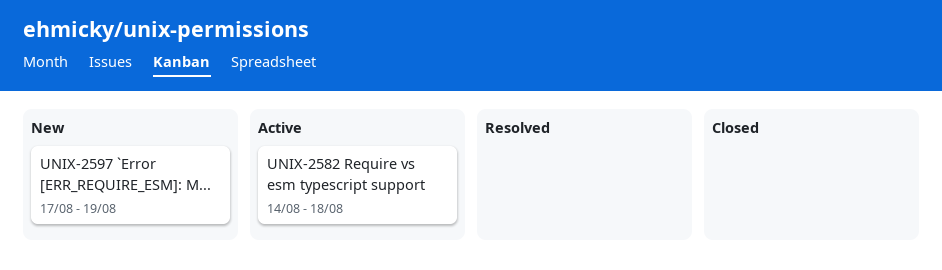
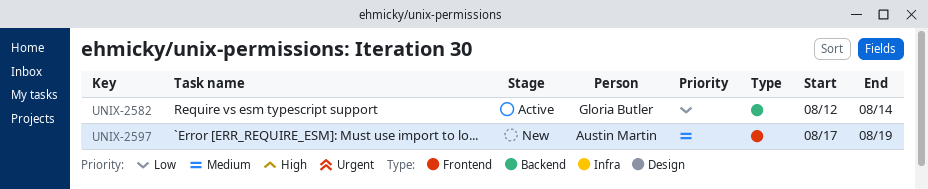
UNIX-2582, start: Aug 14 -> Aug 12
UNIX-2582, due: Aug 18 -> Aug 14

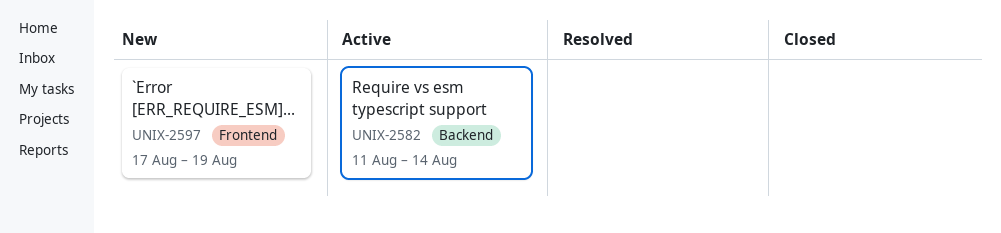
UNIX-2582, start: Aug 12 -> Aug 11

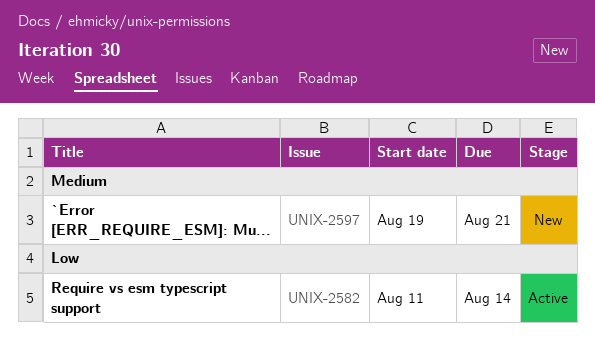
UNIX-2597, start: Aug 17 -> Aug 19
UNIX-2597, due: Aug 19 -> Aug 21

